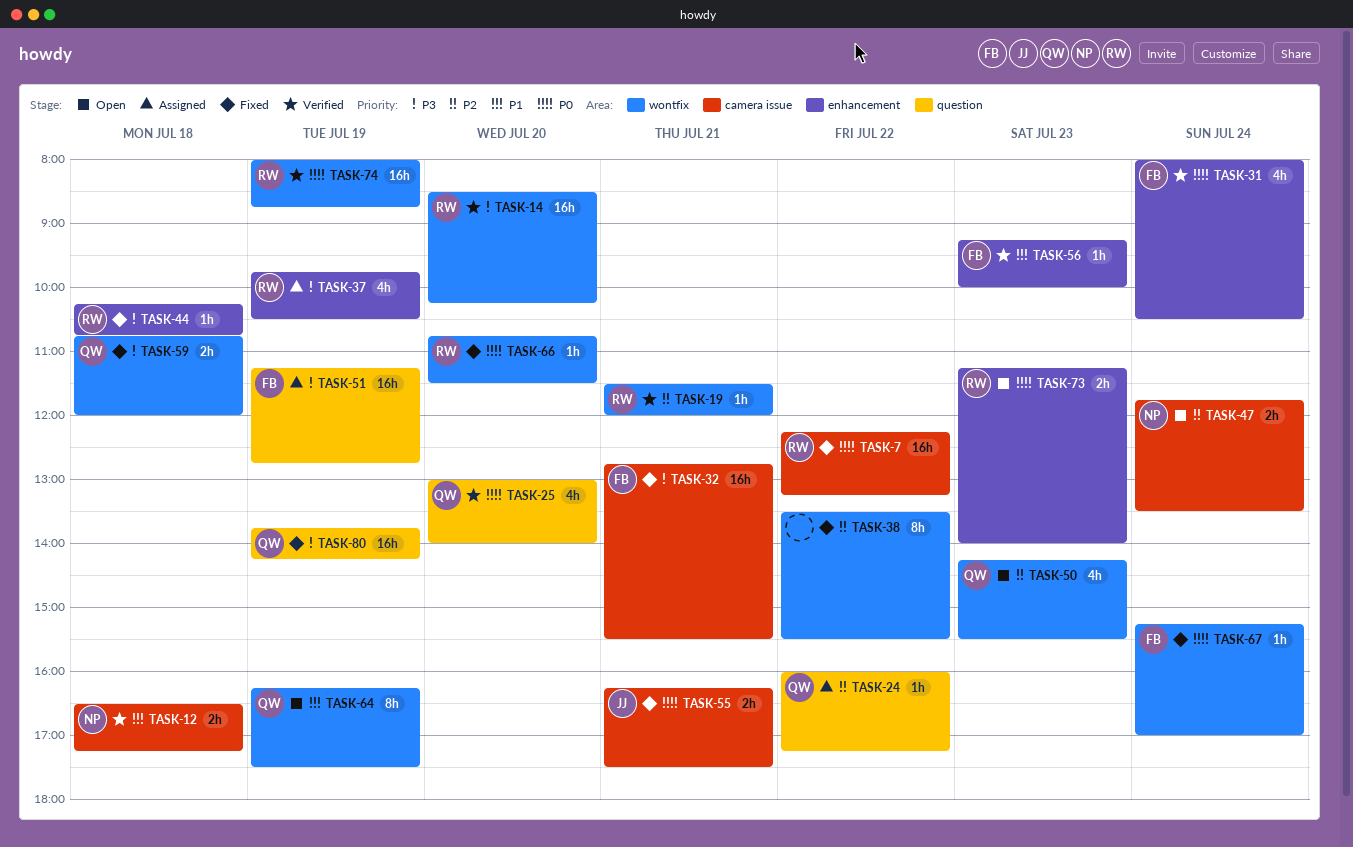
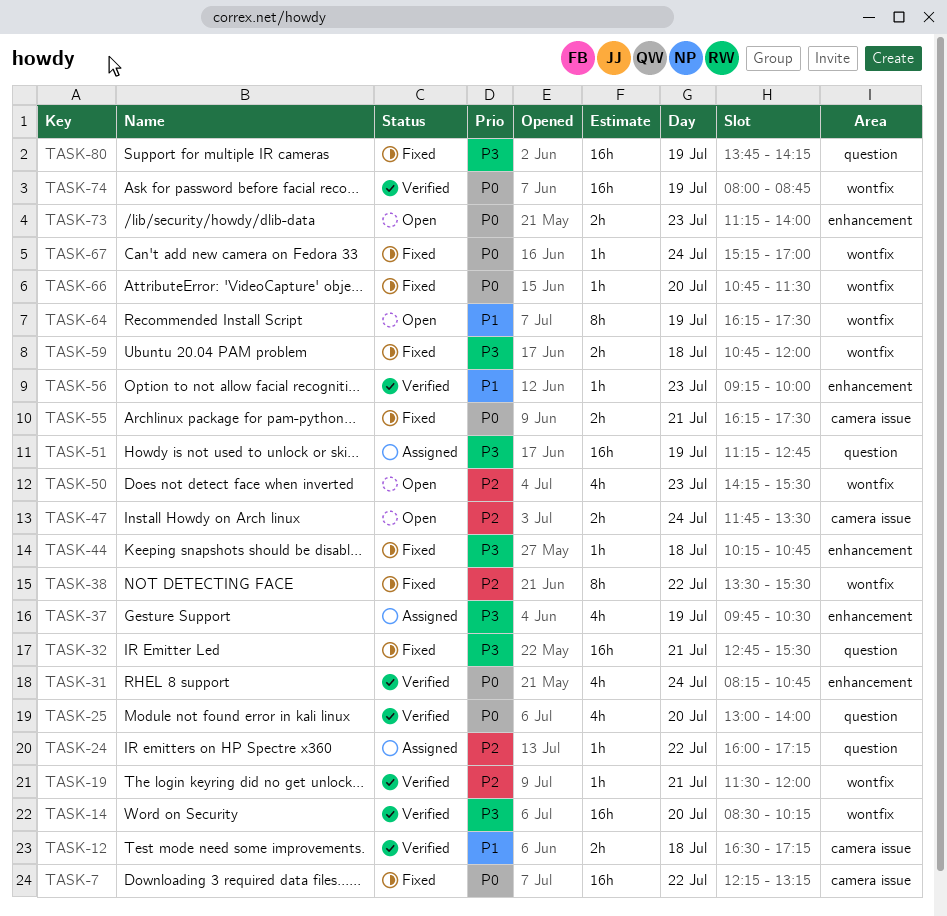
TASK-31, begins: 08:00 -> 08:15
TASK-31, ends: 10:30 -> 10:45
TASK-32, label: camera issue -> question

